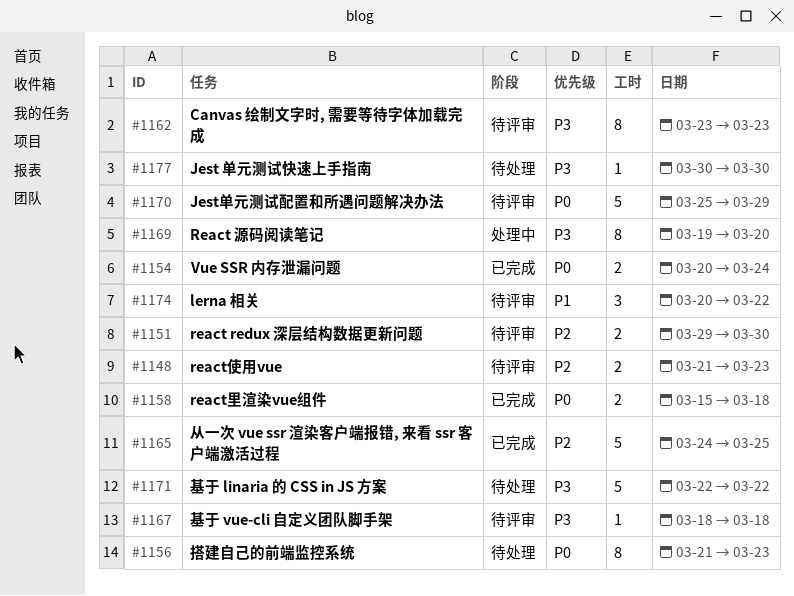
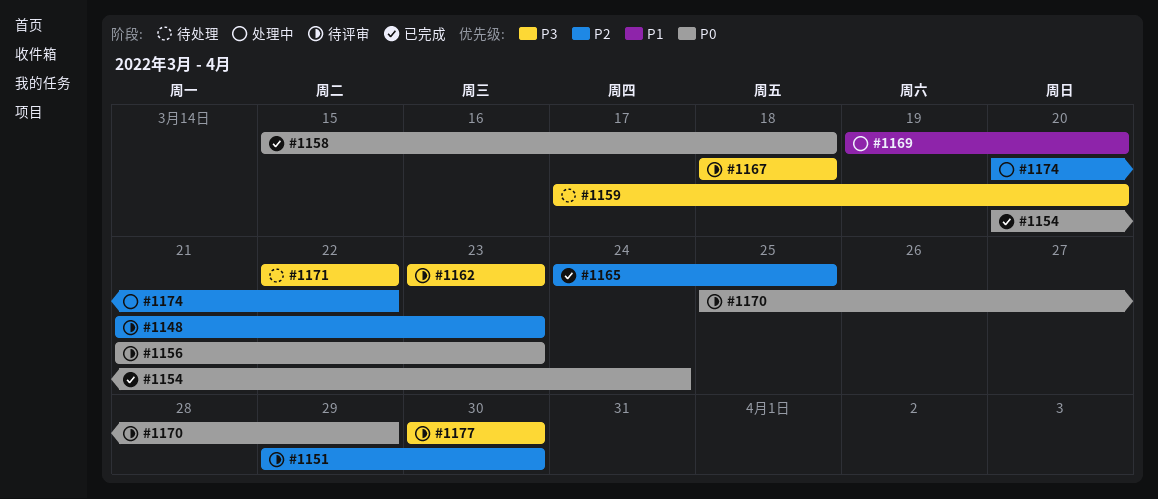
#1156, status: 待处理 -> 待评审
#1159: none -> present
#1169, priority: P3 -> P1
#1174, status: 待评审 -> 处理中
#1174, priority: P1 -> P2
#1177, status: 待处理 -> 待评审

